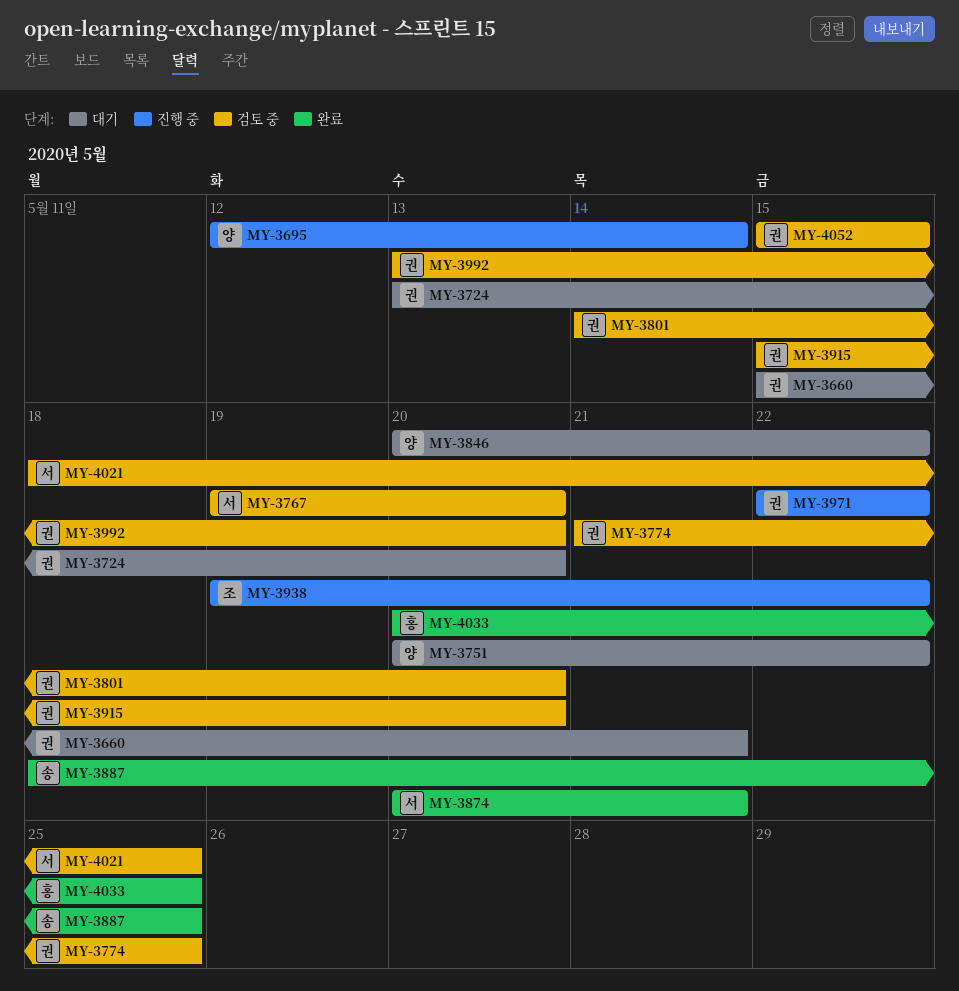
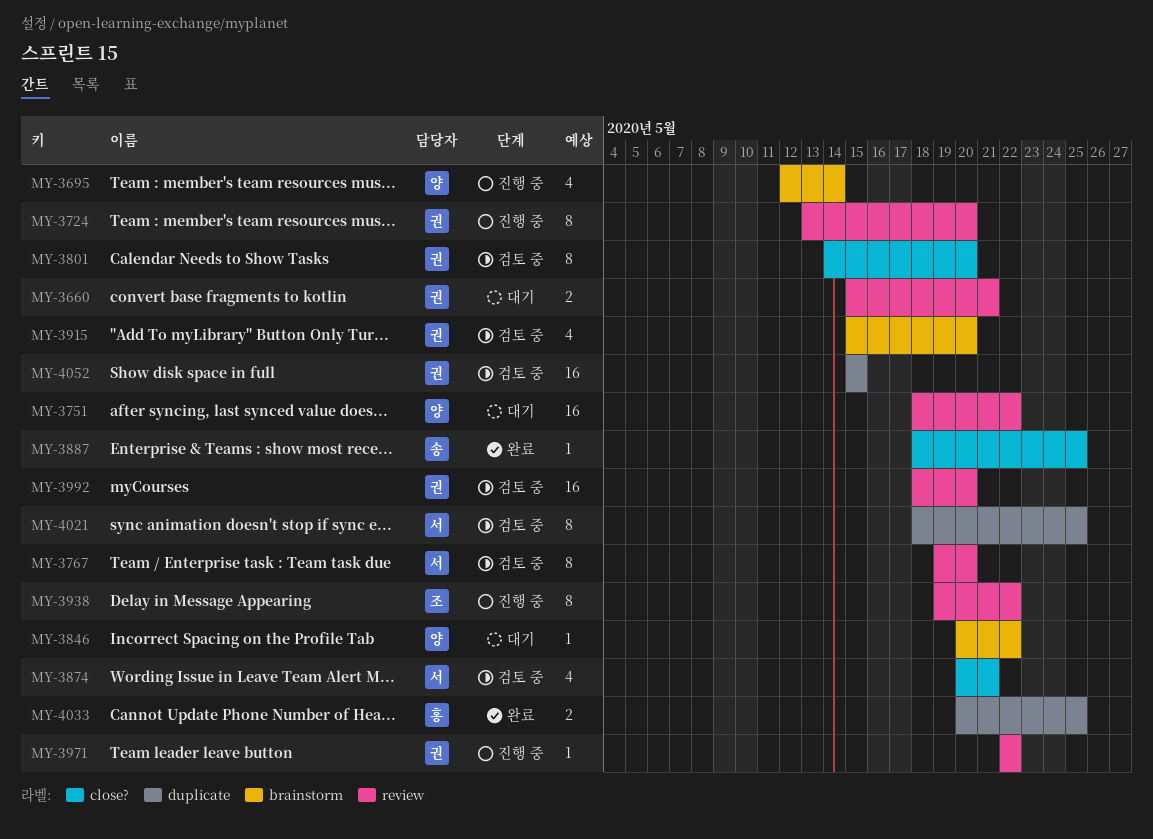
MY-3724, status: 대기 -> 진행 중
MY-3751, start: May 20 -> May 18
MY-3774: present -> none
MY-3874, status: 완료 -> 검토 중
MY-3992, start: May 13 -> May 18

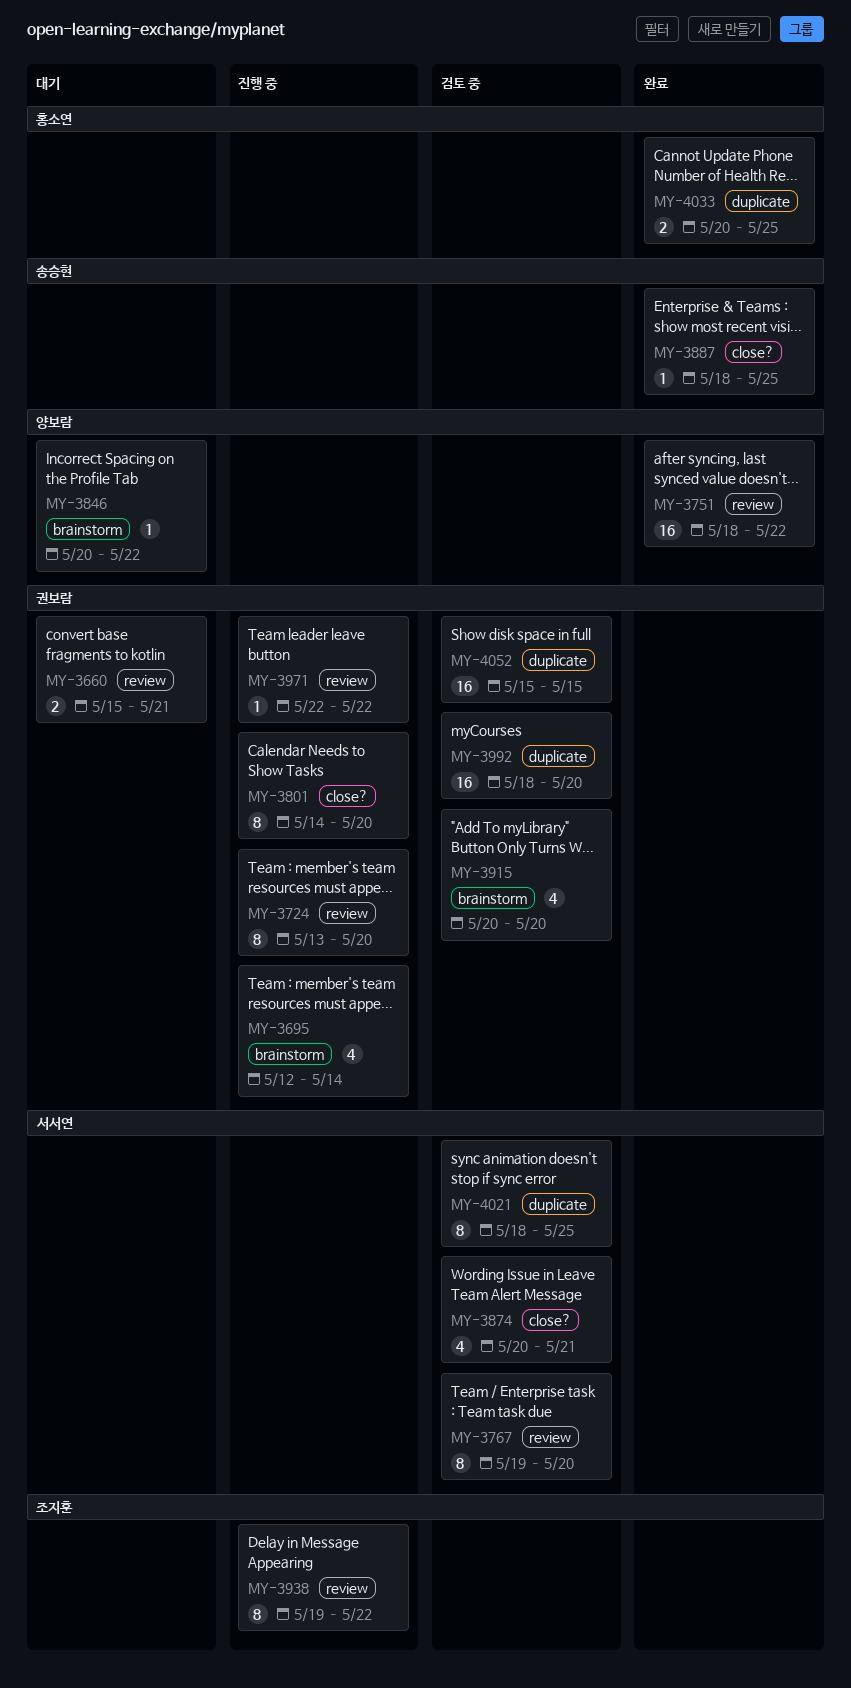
MY-3695, owner: 양보람 -> 권보람
MY-3751, status: 대기 -> 완료
MY-3801, status: 검토 중 -> 진행 중
MY-3915, start: May 15 -> May 20
MY-3992, label: review -> duplicate

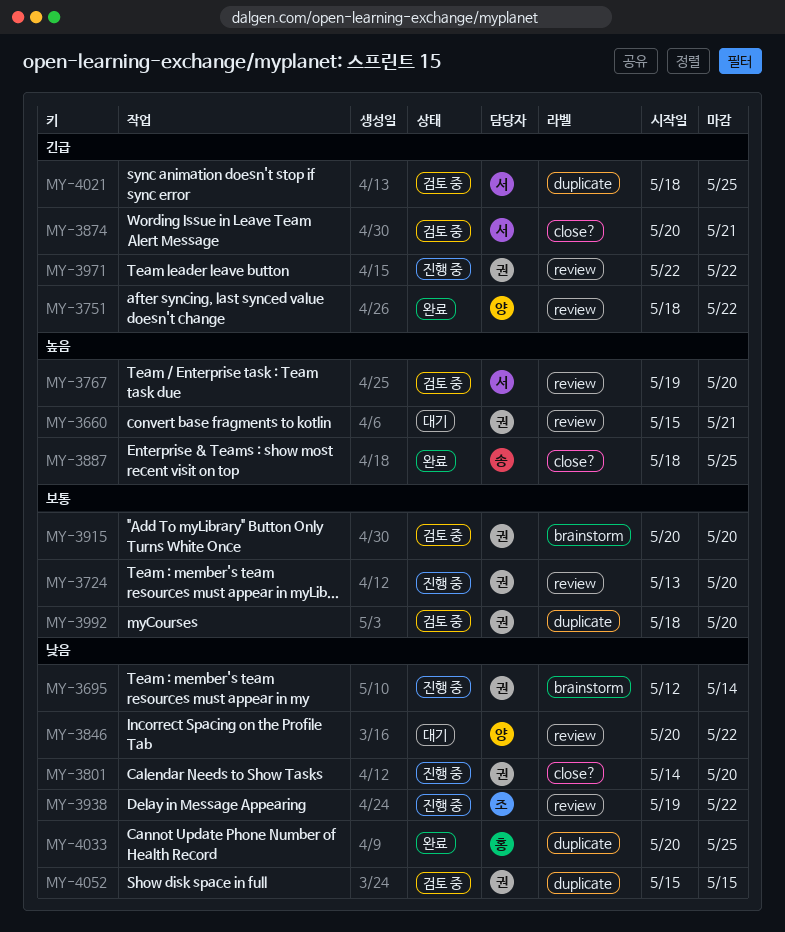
MY-3846, label: brainstorm -> review

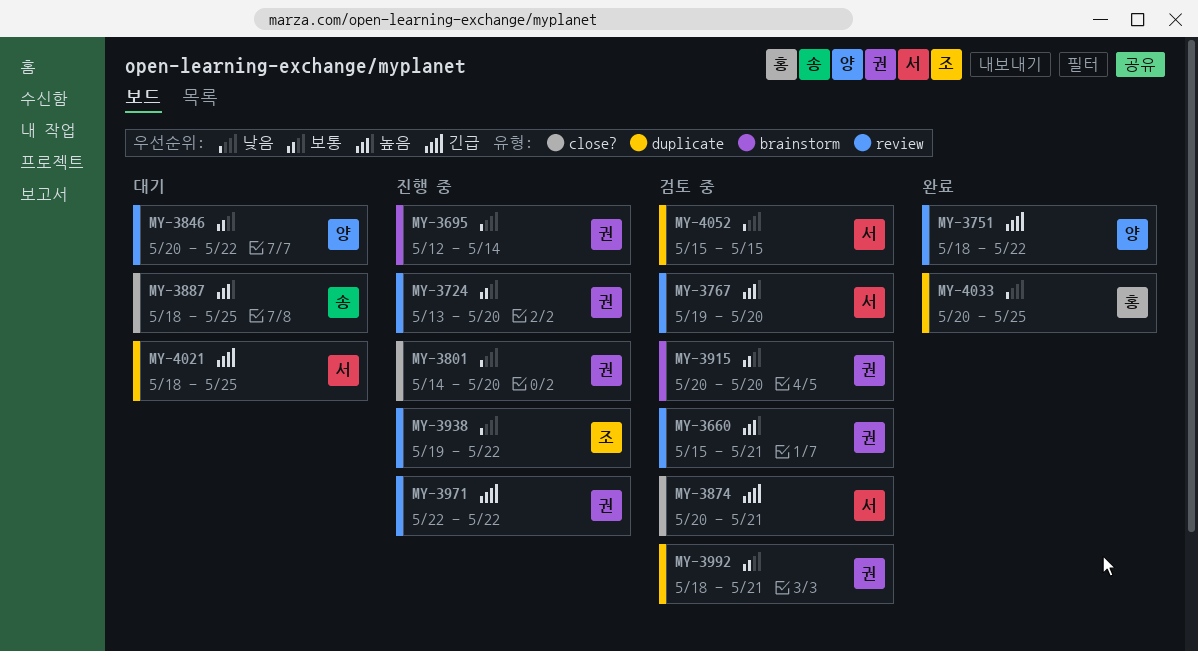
MY-3660, status: 대기 -> 검토 중
MY-3846, priority: 낮음 -> 보통
MY-3887, status: 완료 -> 대기
MY-3992, due: May 20 -> May 21
MY-4021, status: 검토 중 -> 대기
MY-4052, owner: 권 -> 서

